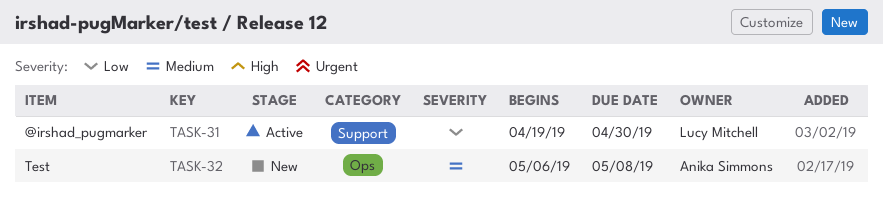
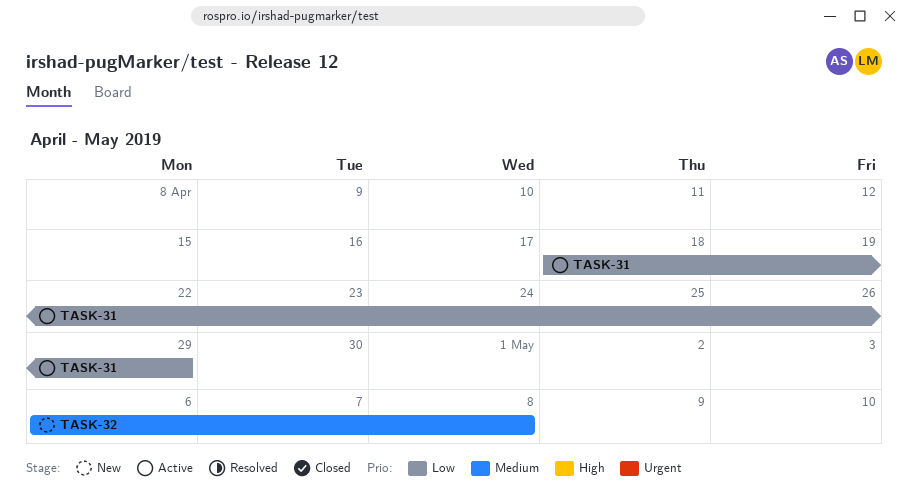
TASK-31, start: Apr 19 -> Apr 18
TASK-31, due: Apr 30 -> Apr 29

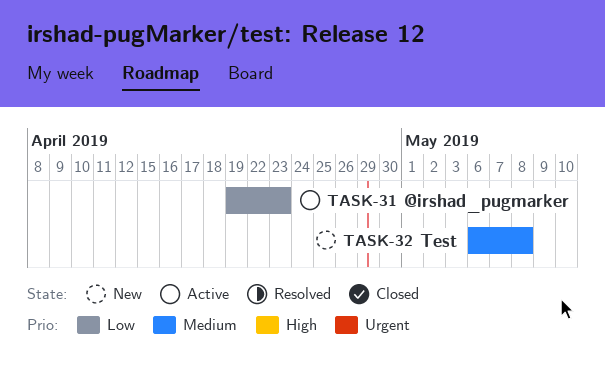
TASK-31, start: Apr 18 -> Apr 19
TASK-31, due: Apr 29 -> Apr 23

